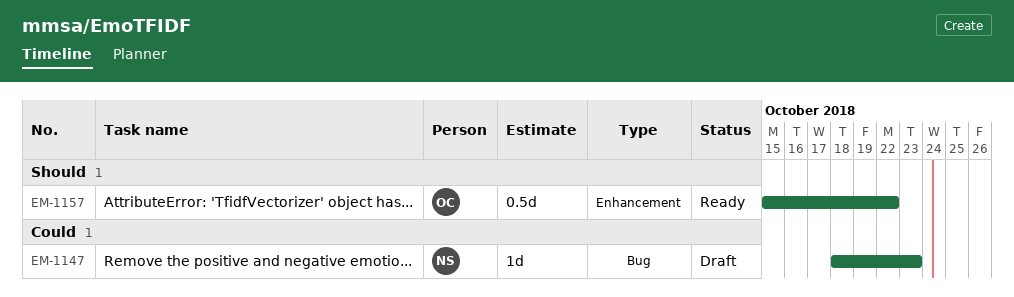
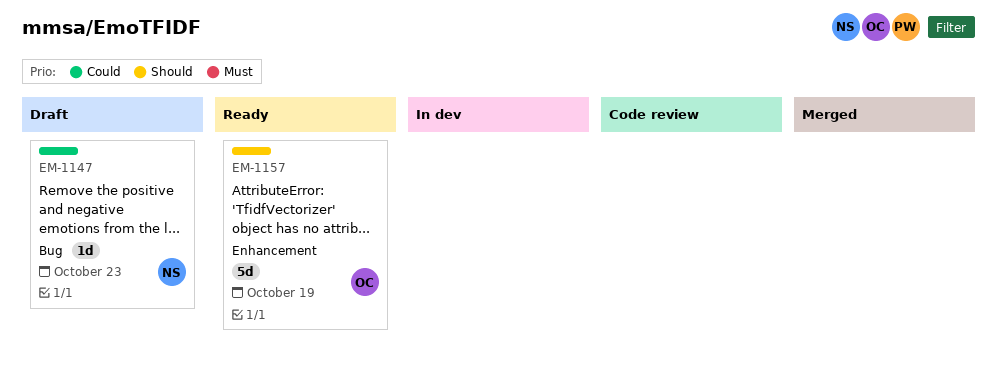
EM-1157, estimate: 0.5d -> 5d
EM-1157, due: Oct 22 -> Oct 19

